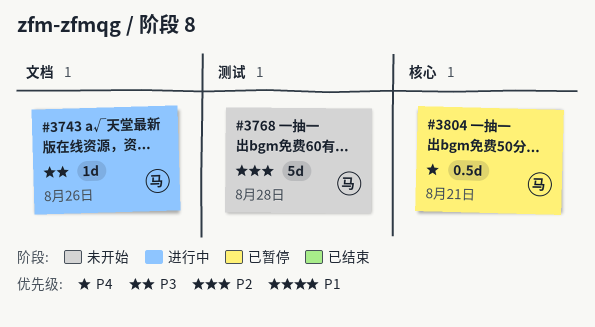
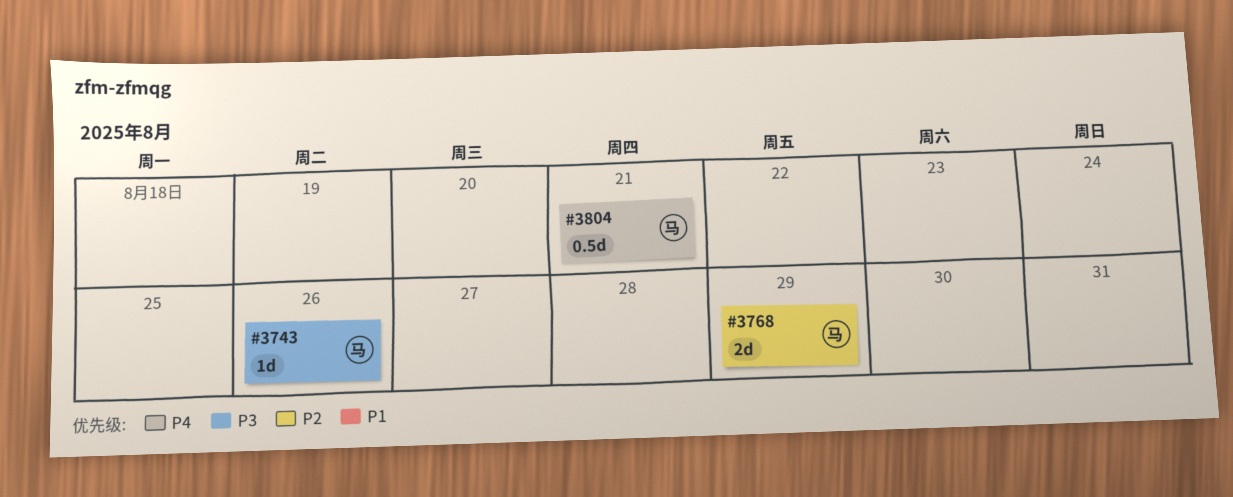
#3768, estimate: 5d -> 2d
#3768, due: Aug 28 -> Aug 29

